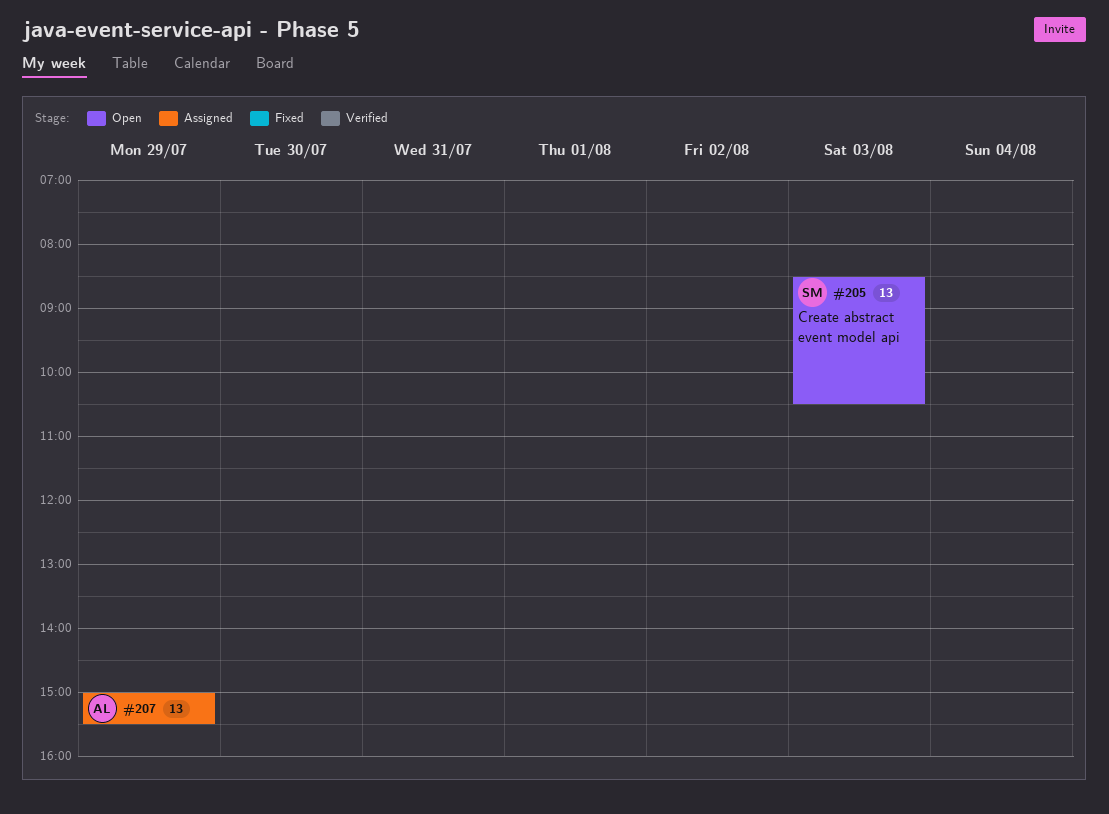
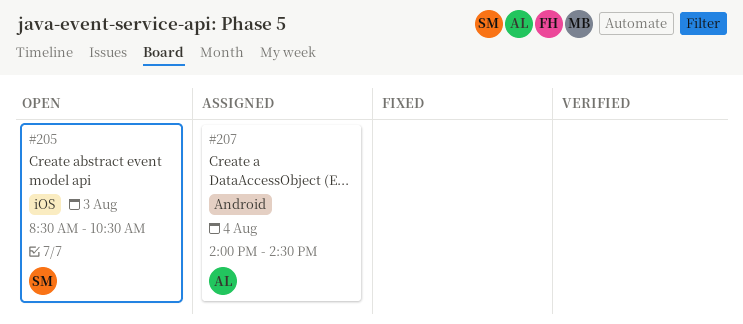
#207, day: Jul 29 -> Aug 4
#207, begins: 15:00 -> 14:00
#207, ends: 15:30 -> 14:30

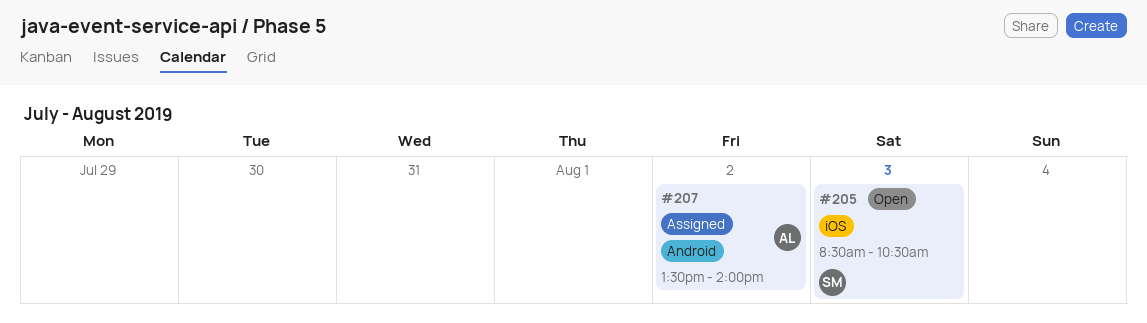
#207, day: Aug 4 -> Aug 2
#207, begins: 14:00 -> 13:30
#207, ends: 14:30 -> 14:00

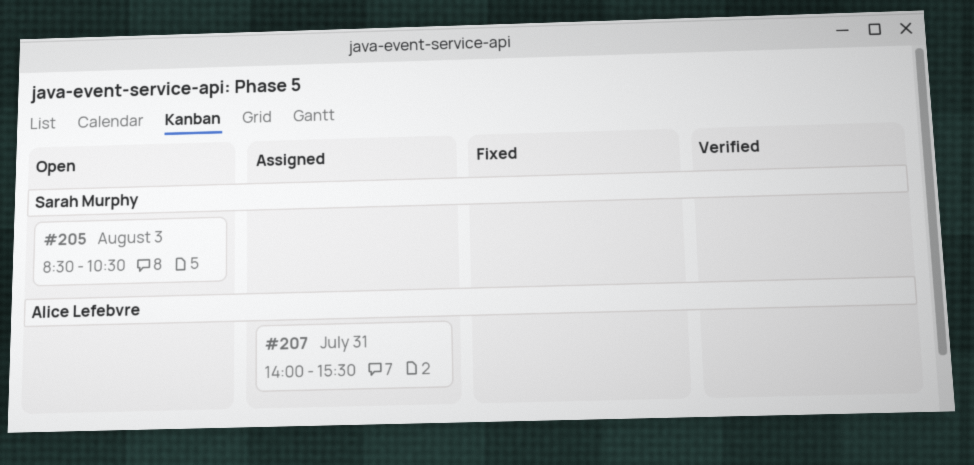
#207, day: Aug 2 -> Jul 31
#207, begins: 13:30 -> 14:00
#207, ends: 14:00 -> 15:30

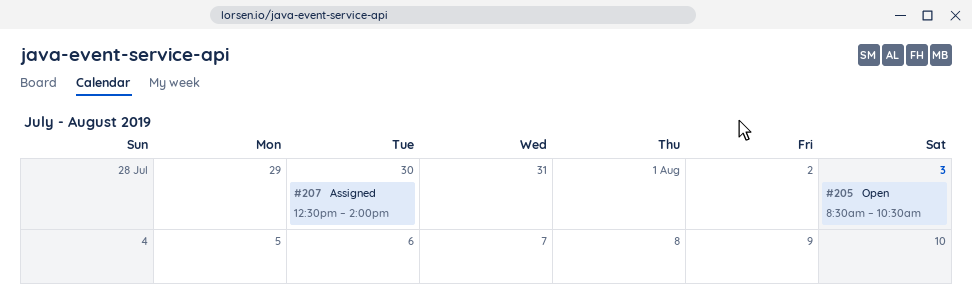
#207, day: Jul 31 -> Jul 30
#207, begins: 14:00 -> 12:30
#207, ends: 15:30 -> 14:00

